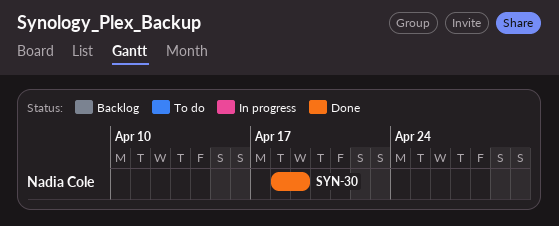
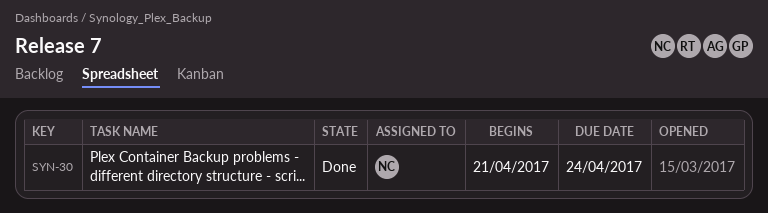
SYN-30, start: Apr 18 -> Apr 21
SYN-30, due: Apr 19 -> Apr 24

